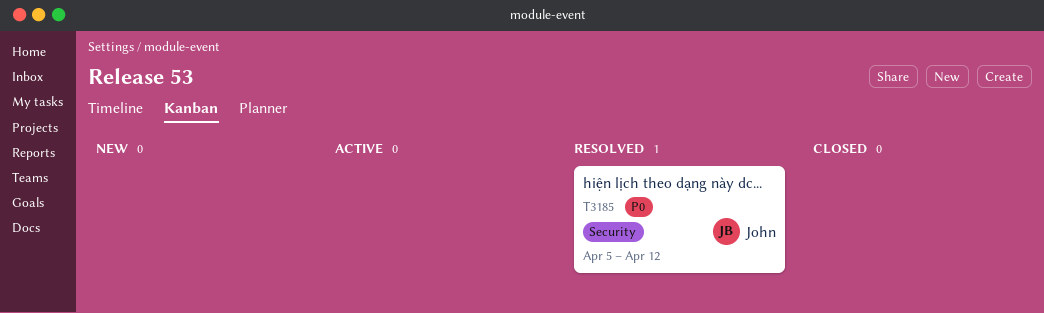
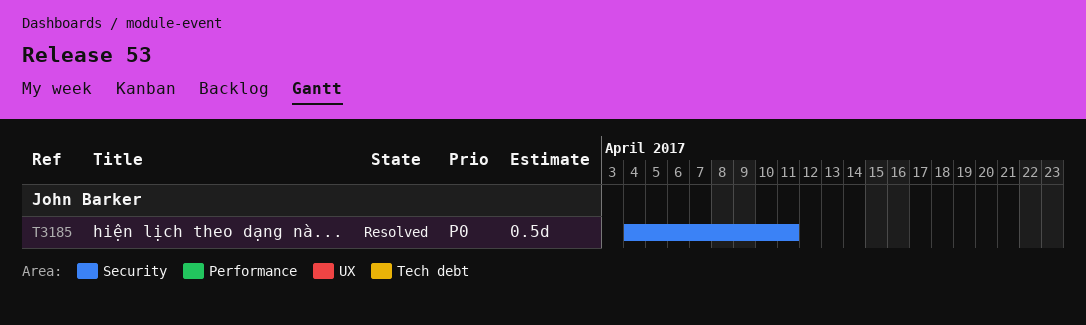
T3185, start: Apr 5 -> Apr 4
T3185, due: Apr 12 -> Apr 11

